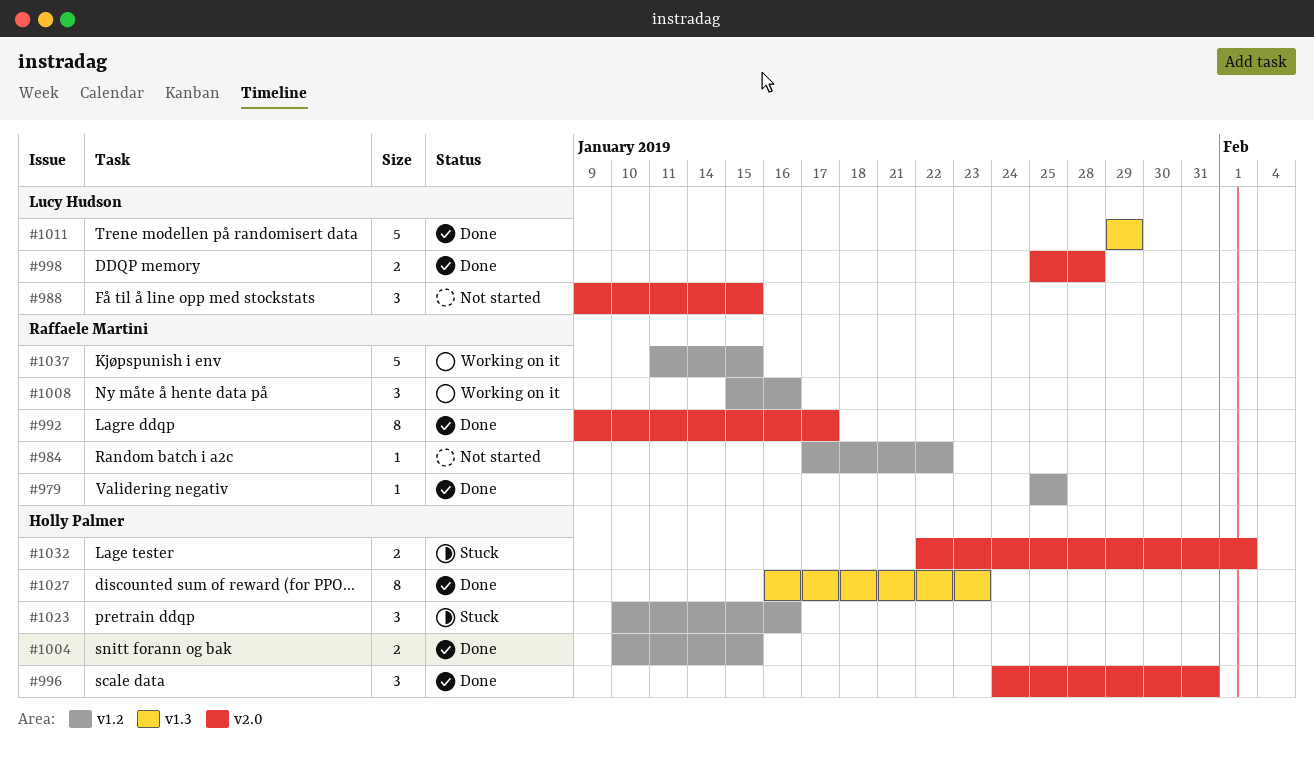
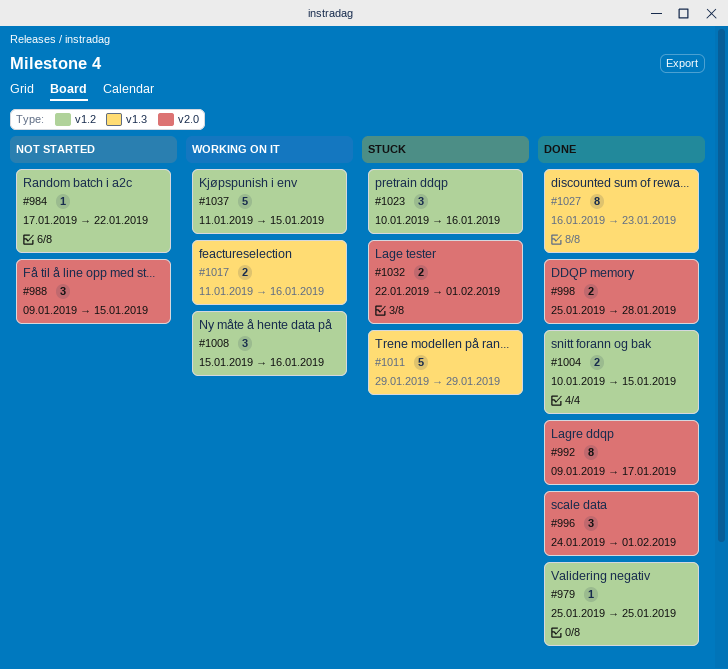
#996, due: Jan 31 -> Feb 1
#1011, status: Done -> Stuck
#1017: none -> present

